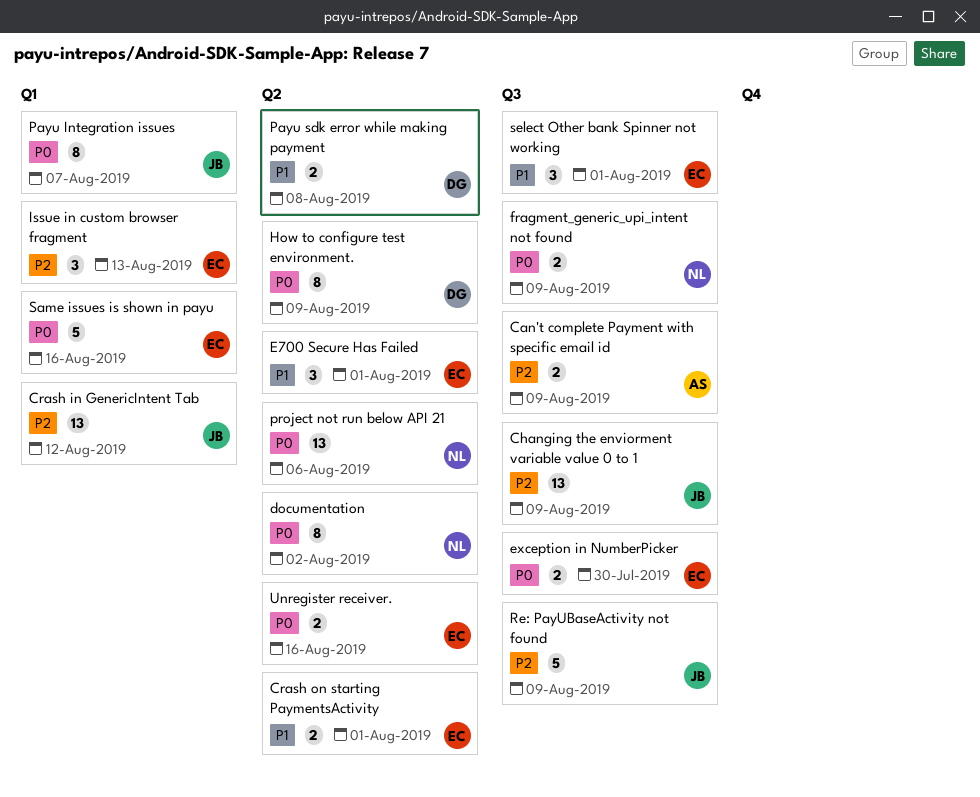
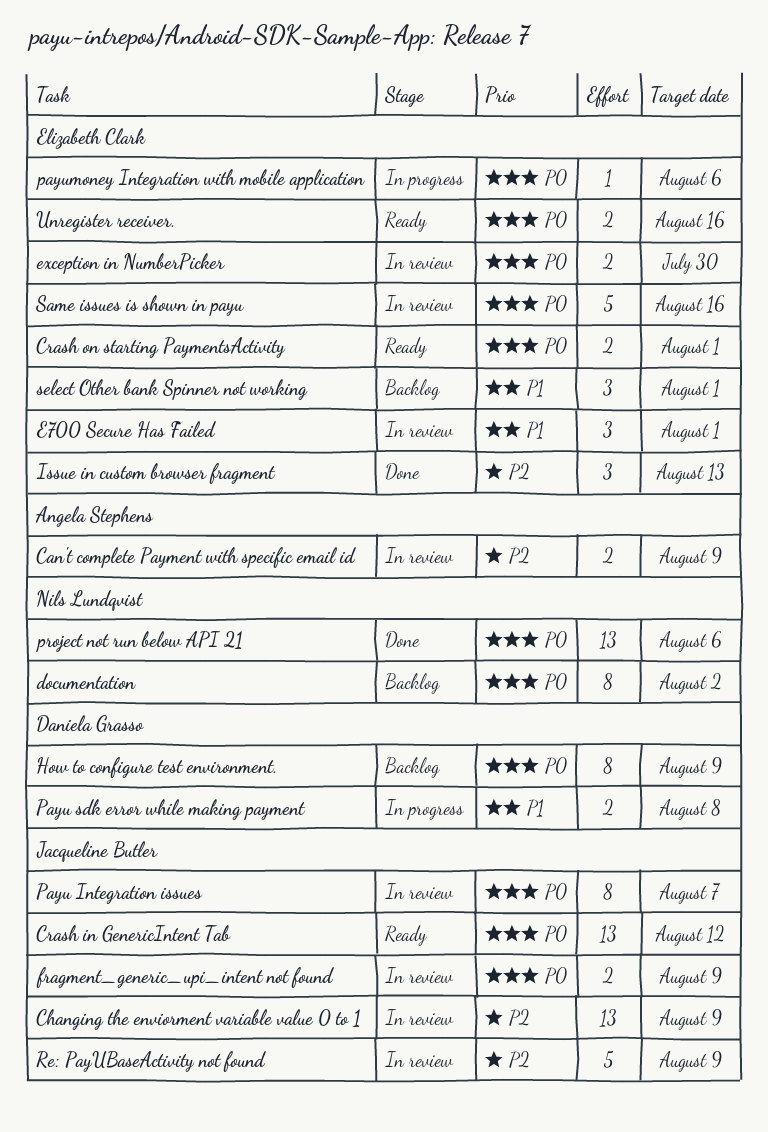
Crash in GenericIntent Tab, priority: P2 -> P0
Crash on starting PaymentsActivity, priority: P1 -> P0
fragment_generic_upi_intent not found, owner: Nils Lundqvist -> Jacqueline Butler
payumoney Integration with mobile application: none -> present

